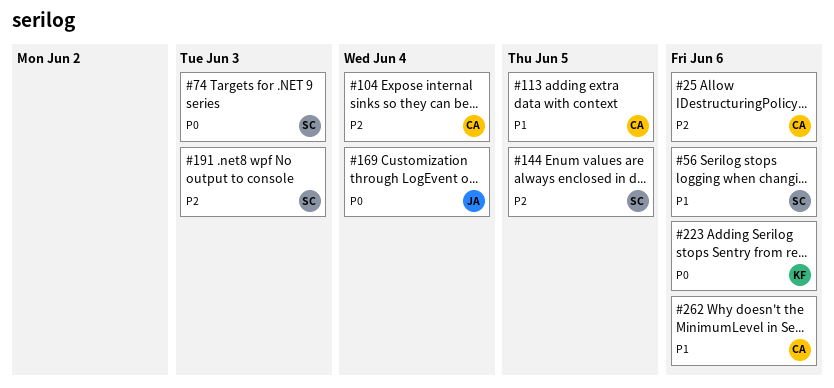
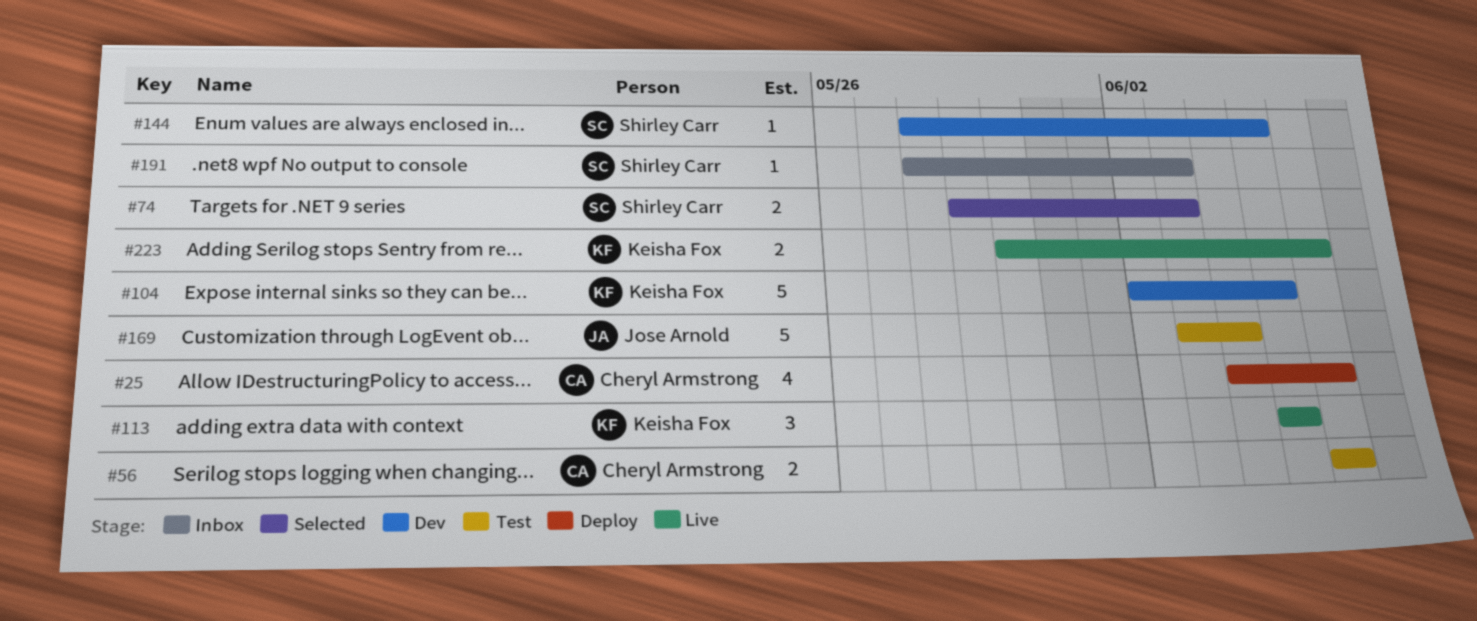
#56, owner: Shirley Carr -> Cheryl Armstrong
#104, owner: Cheryl Armstrong -> Keisha Fox
#104, due: Jun 4 -> Jun 5
#113, owner: Cheryl Armstrong -> Keisha Fox
#262: present -> none

